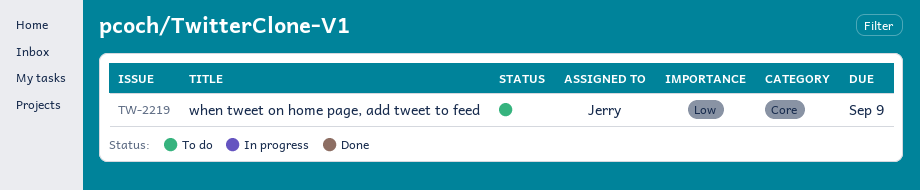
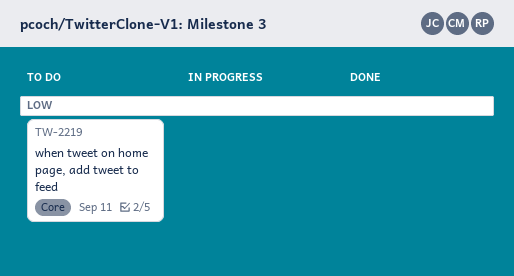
TW-2219, due: Sep 9 -> Sep 11

